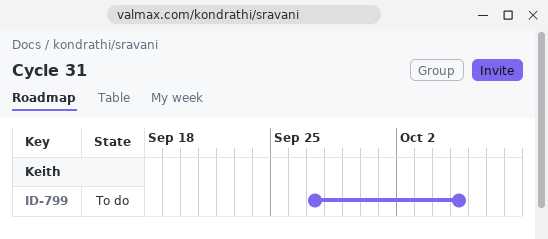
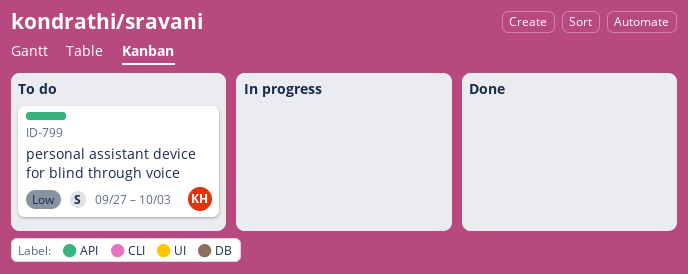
ID-799, due: Oct 5 -> Oct 3

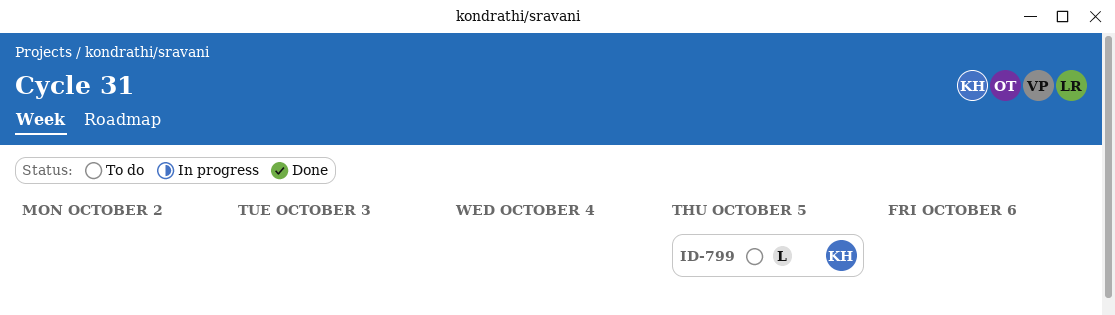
ID-799, estimate: S -> L
ID-799, due: Oct 3 -> Oct 5

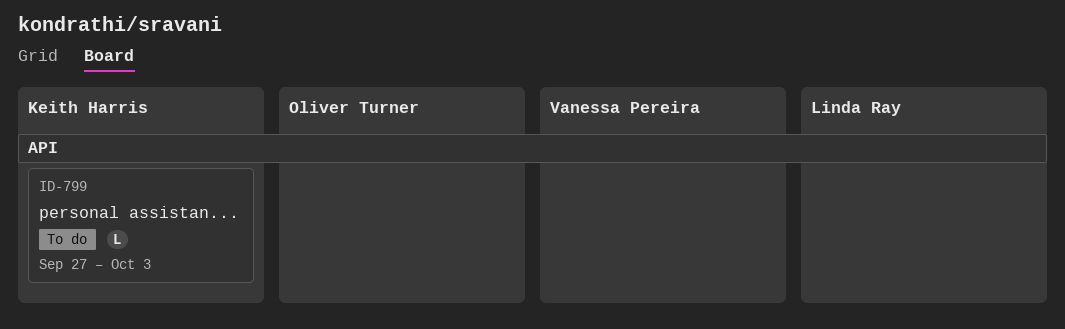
ID-799, due: Oct 5 -> Oct 3

